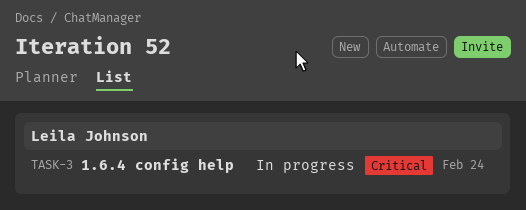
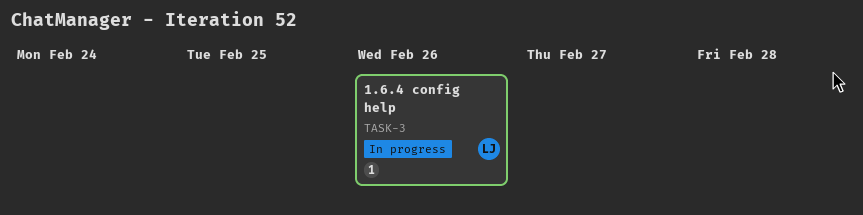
TASK-3, due: Feb 24 -> Feb 26

